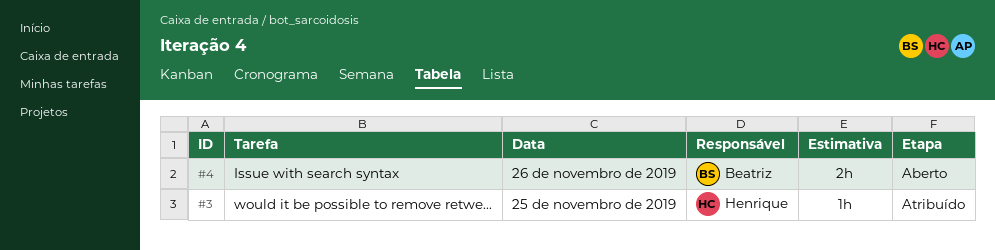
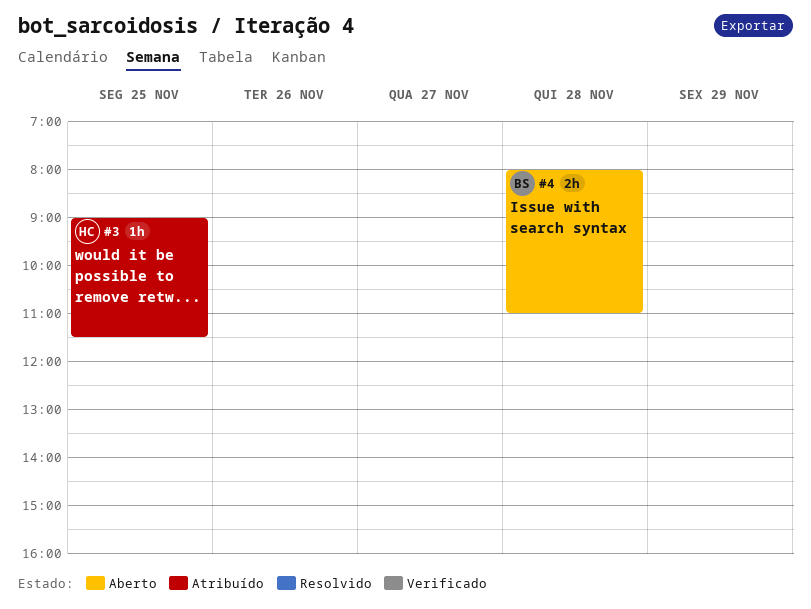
#4, day: Nov 26 -> Nov 28

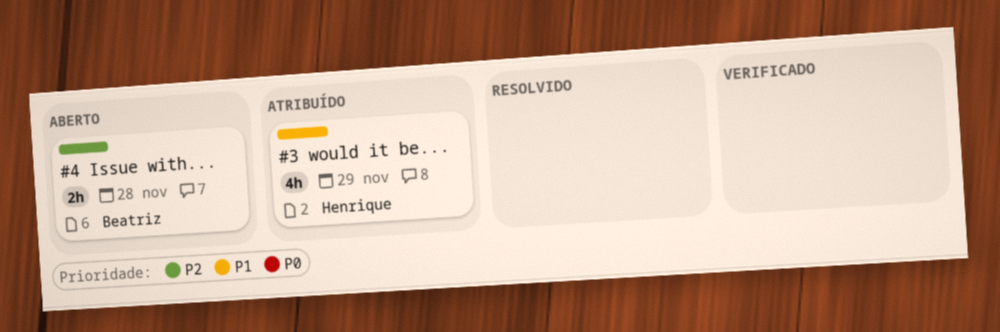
#3, estimate: 1h -> 4h
#3, day: Nov 25 -> Nov 29

